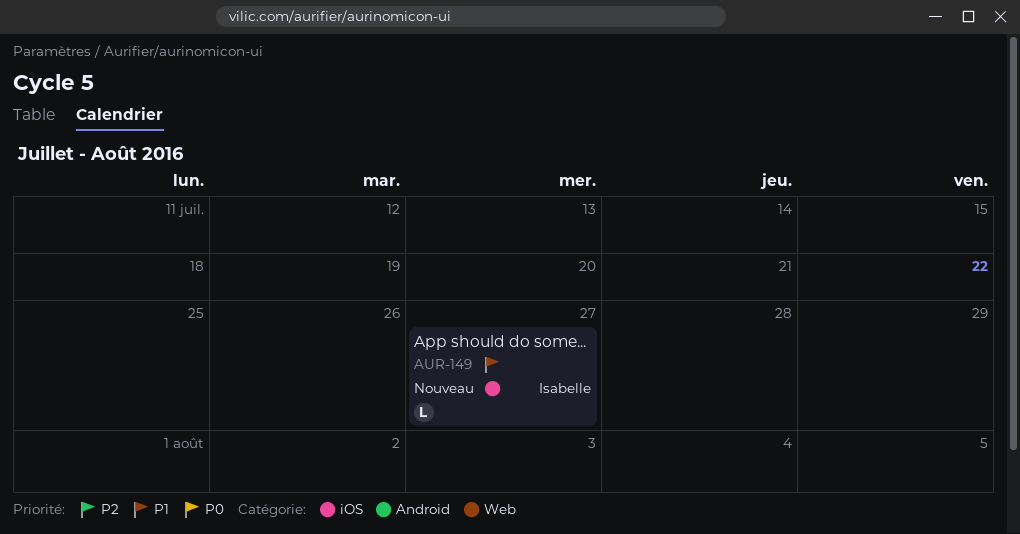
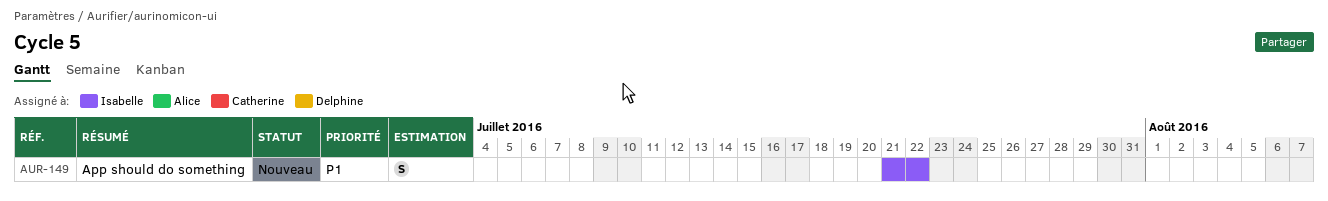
AUR-149, estimate: L -> S
AUR-149, due: Jul 27 -> Jul 22

